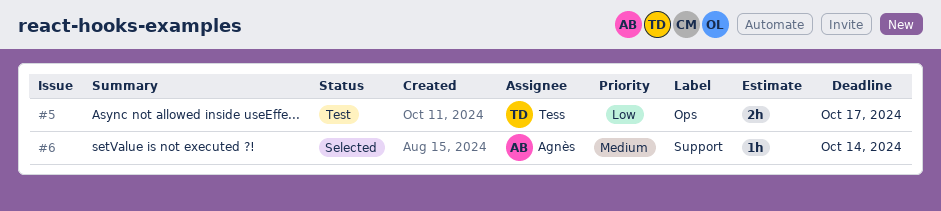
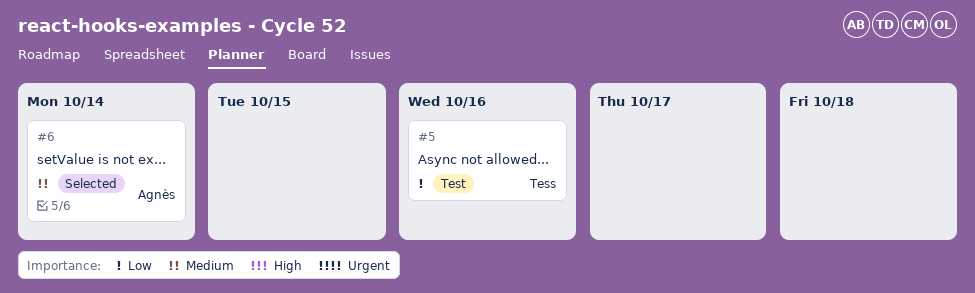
#5, due: Oct 17 -> Oct 16

